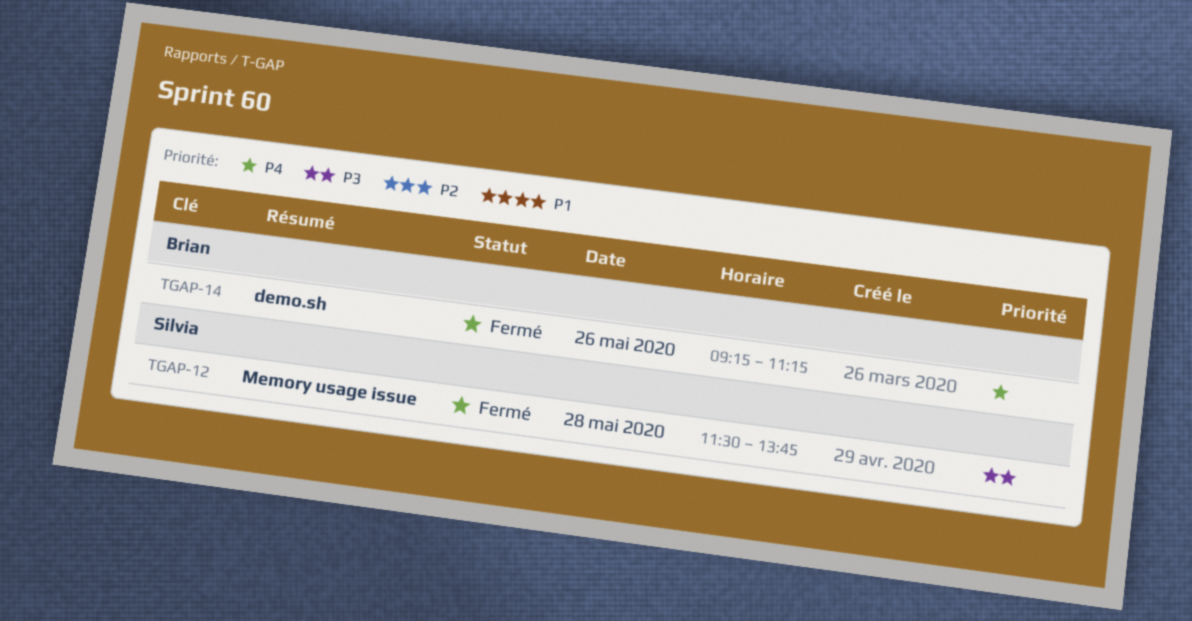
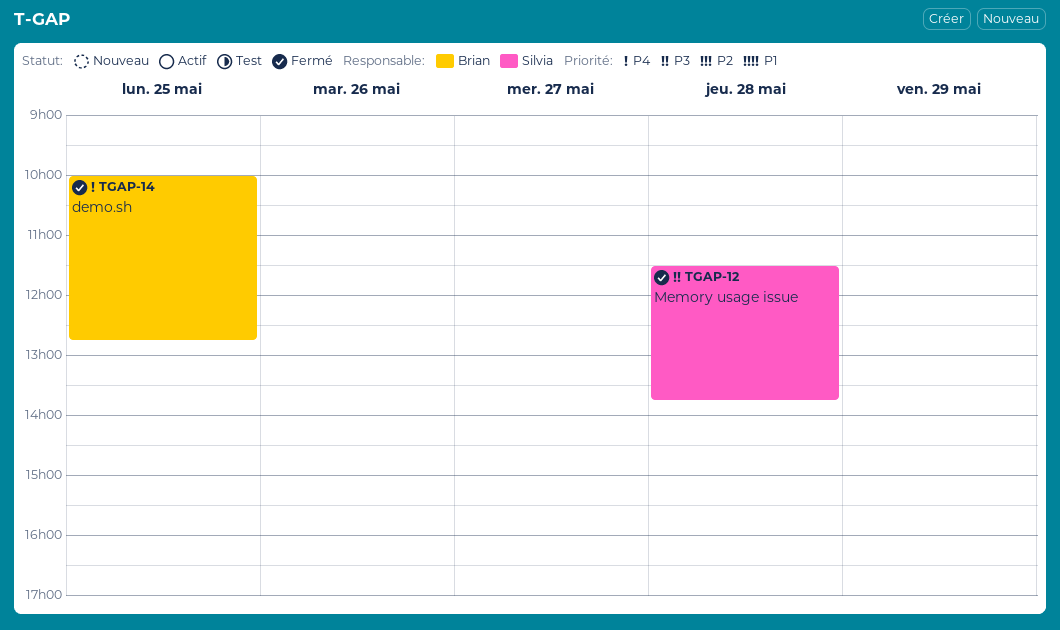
TGAP-14, day: May 26 -> May 25
TGAP-14, begins: 09:15 -> 10:00
TGAP-14, ends: 11:15 -> 12:45

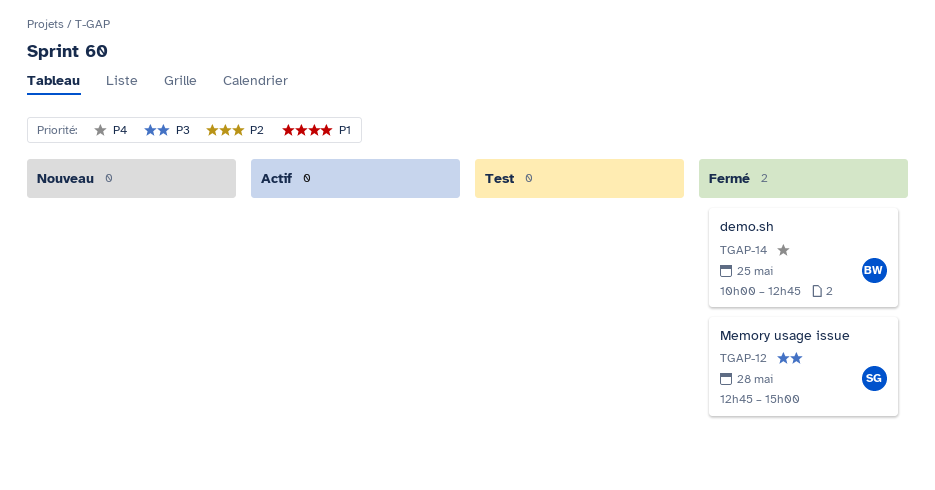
TGAP-12, begins: 11:30 -> 12:45
TGAP-12, ends: 13:45 -> 15:00

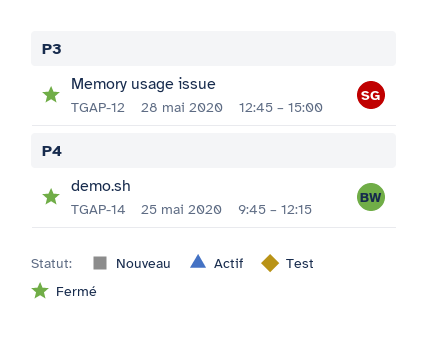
TGAP-14, begins: 10:00 -> 09:45
TGAP-14, ends: 12:45 -> 12:15

